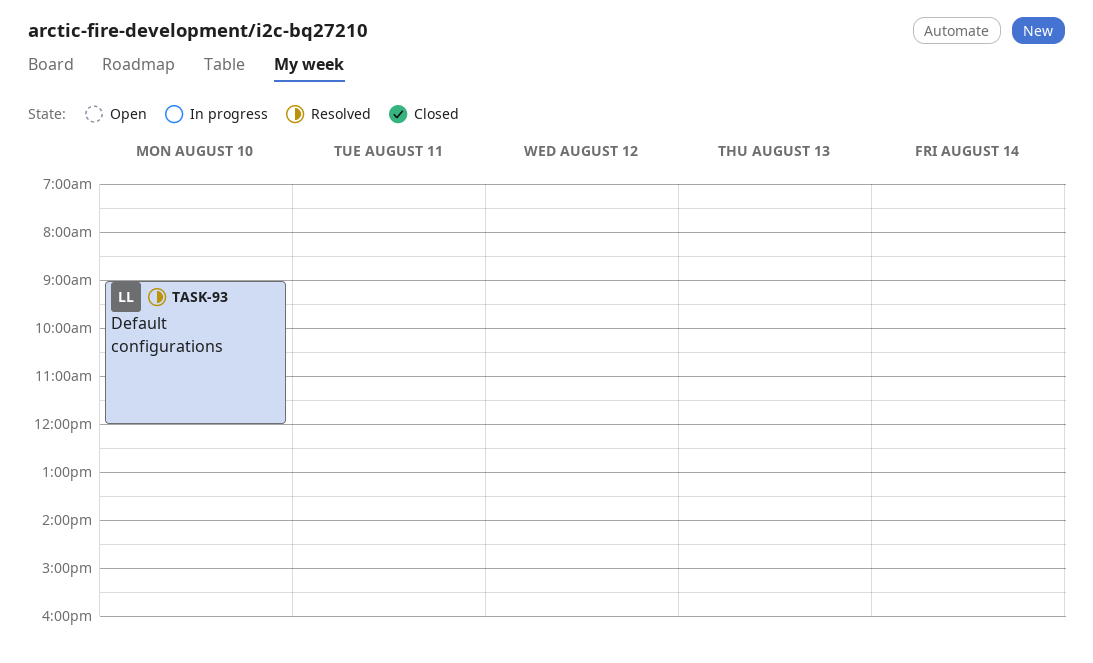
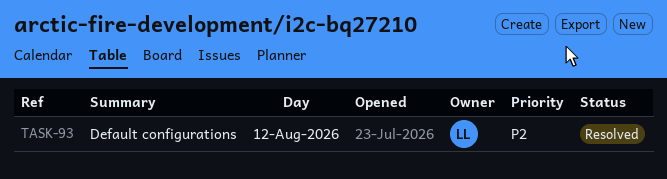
TASK-93, day: Aug 10 -> Aug 12

